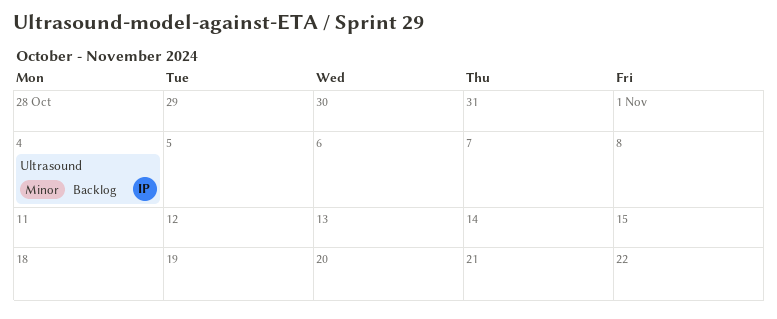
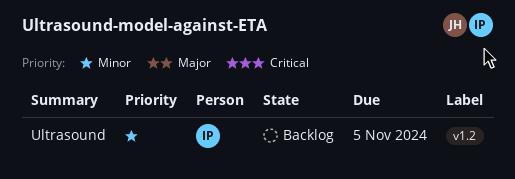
Ultrasound, due: Nov 4 -> Nov 5

